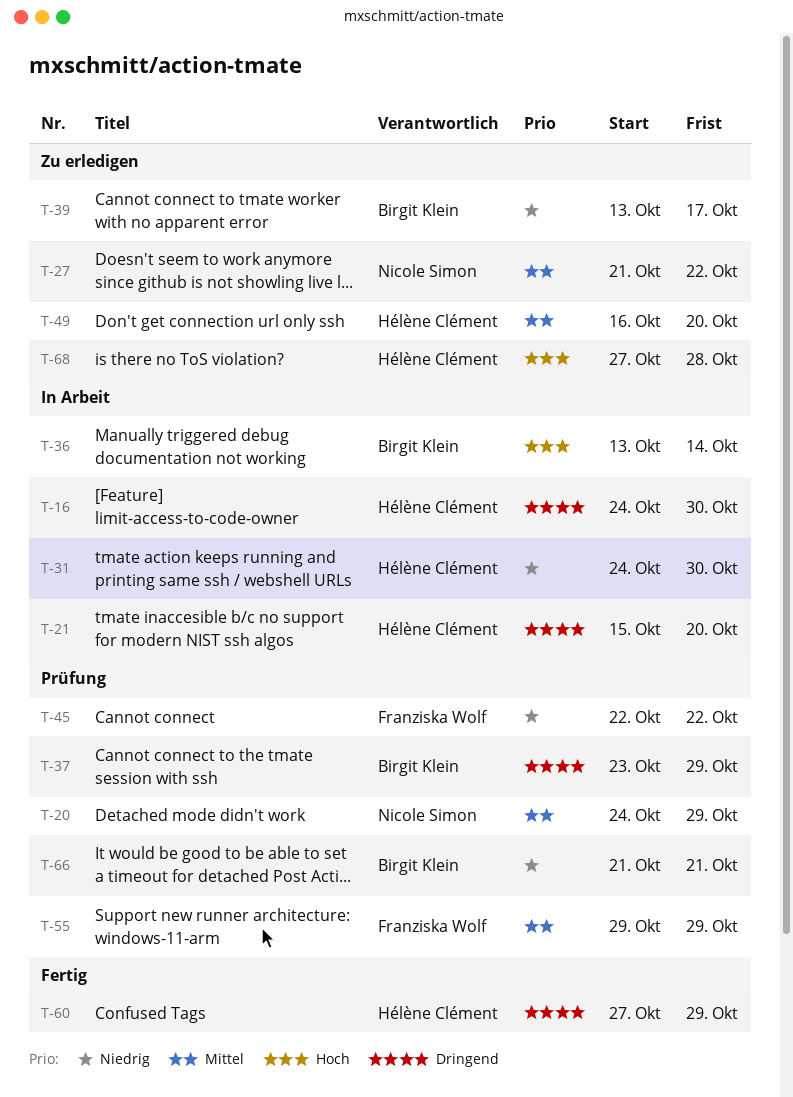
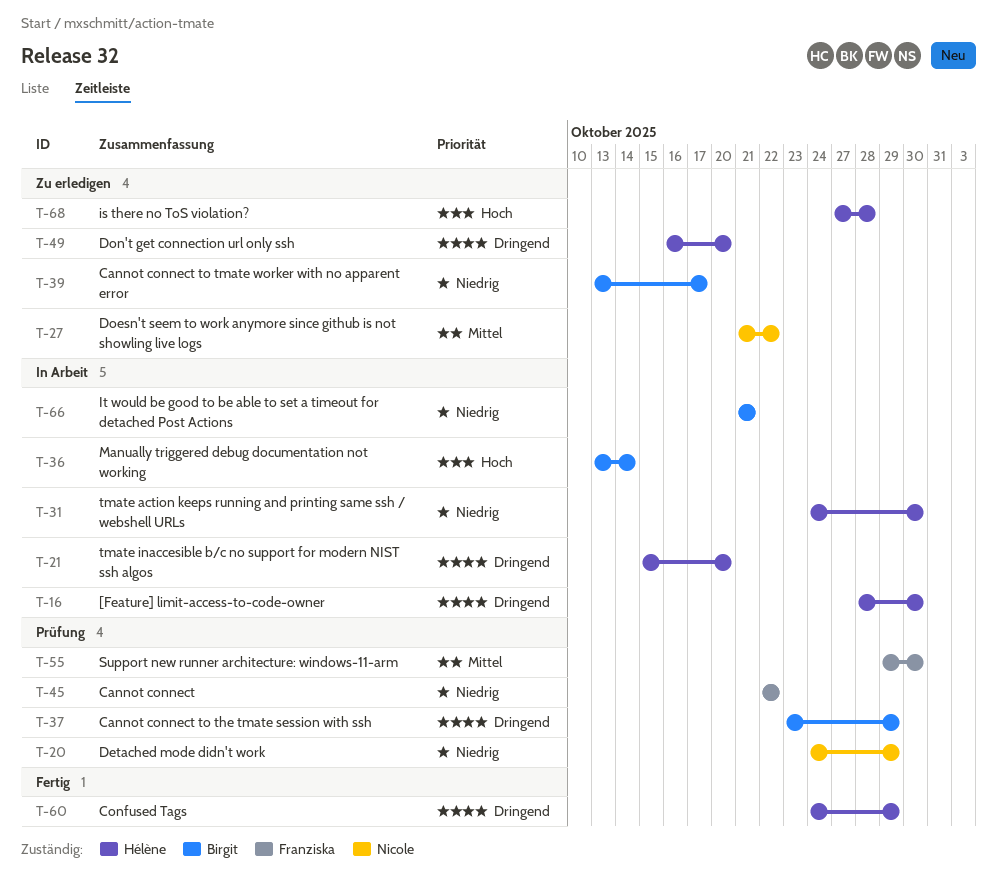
T-16, start: Oct 24 -> Oct 28
T-20, priority: Mittel -> Niedrig
T-49, priority: Mittel -> Dringend
T-55, due: Oct 29 -> Oct 30
T-60, start: Oct 27 -> Oct 24
T-66, status: Prüfung -> In Arbeit

